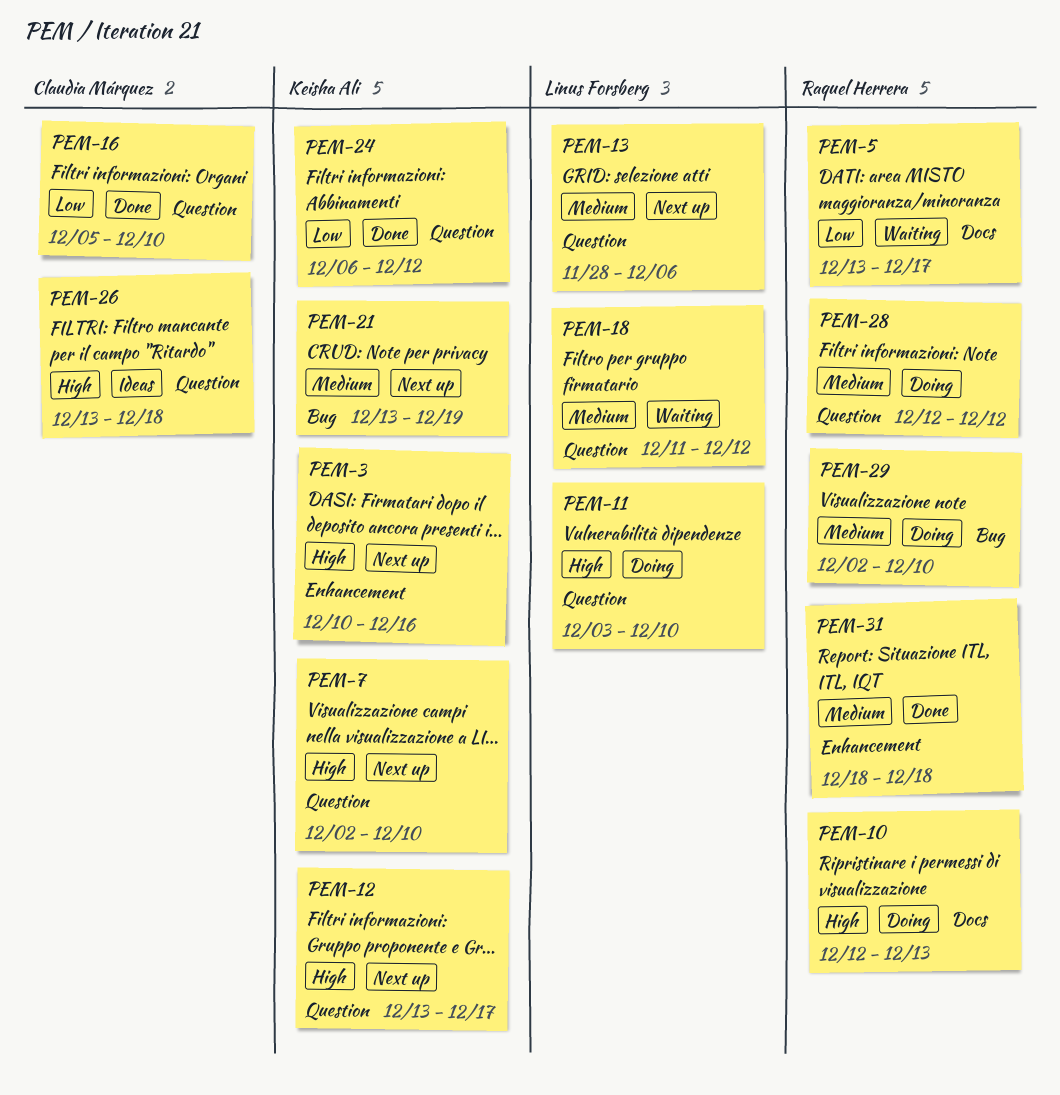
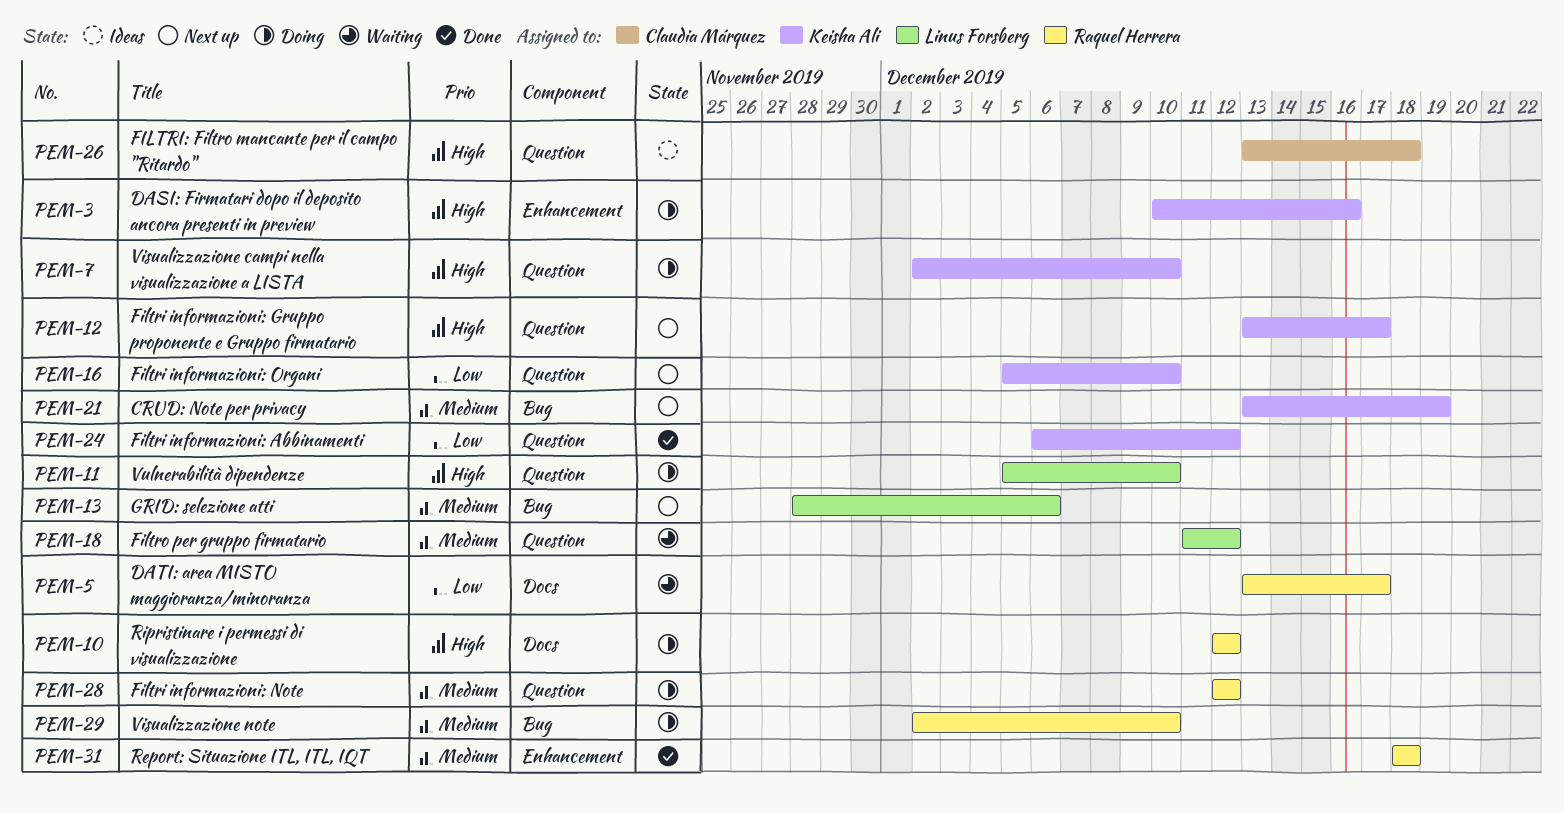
PEM-3, status: Next up -> Doing
PEM-7, status: Next up -> Doing
PEM-10, due: Dec 13 -> Dec 12
PEM-11, start: Dec 3 -> Dec 5
PEM-13, label: Question -> Bug
PEM-16, status: Done -> Next up
PEM-16, owner: Claudia Márquez -> Keisha Ali

